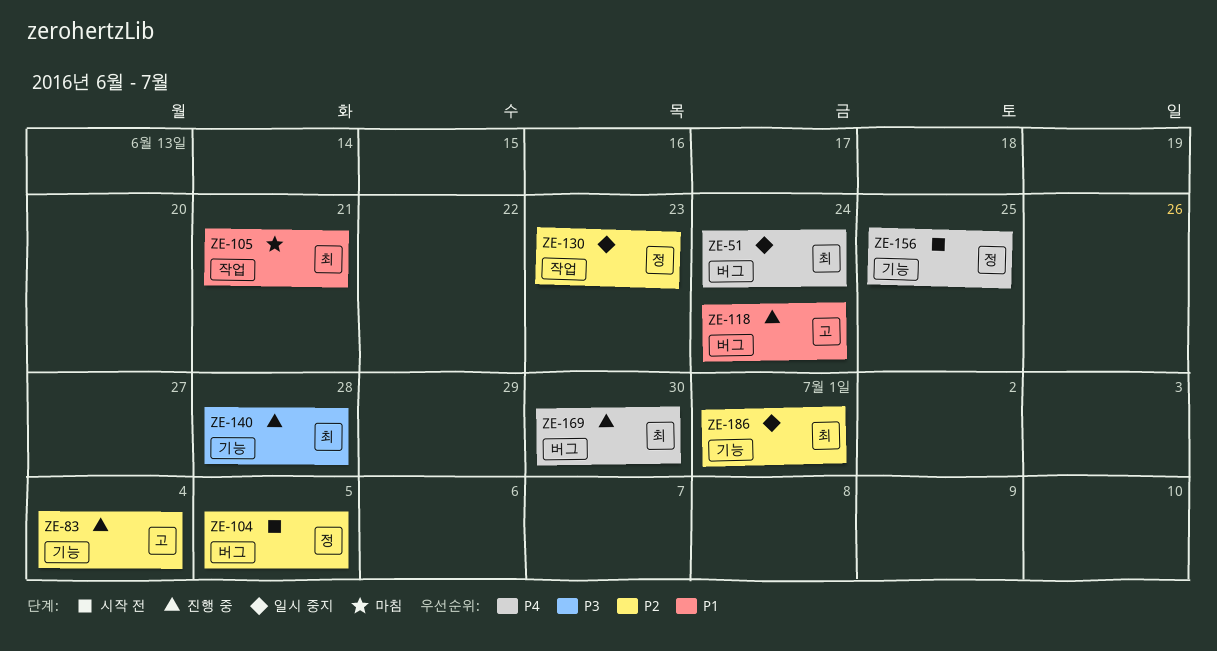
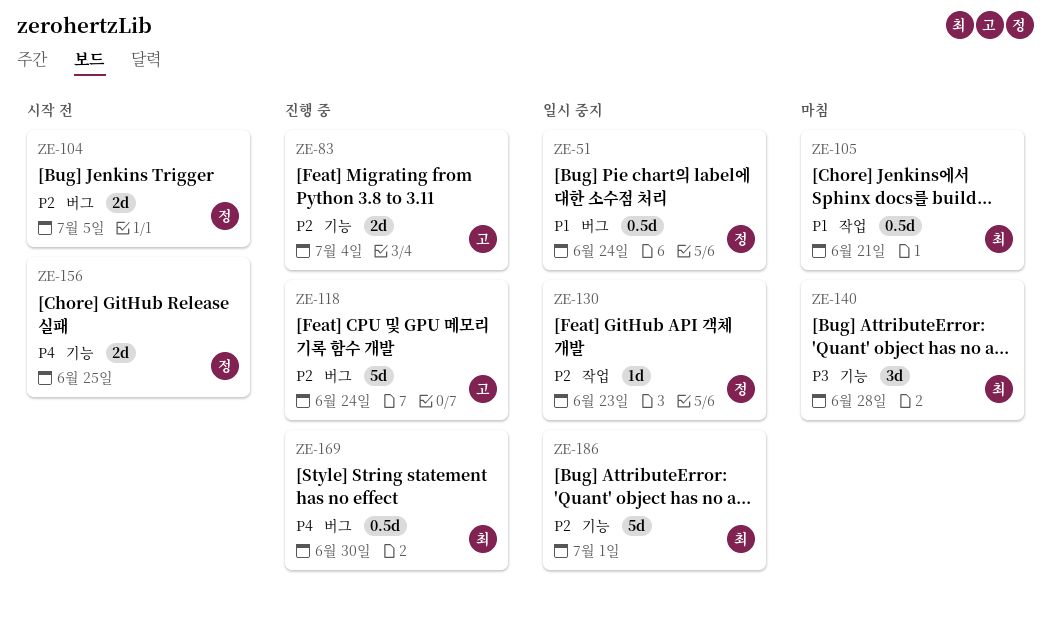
ZE-51, owner: 최 -> 정
ZE-51, priority: P4 -> P1
ZE-118, priority: P1 -> P2
ZE-140, status: 진행 중 -> 마침

